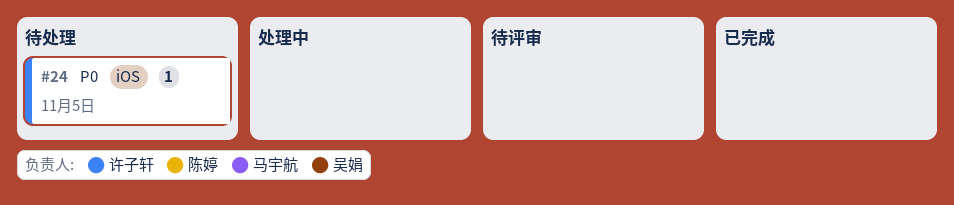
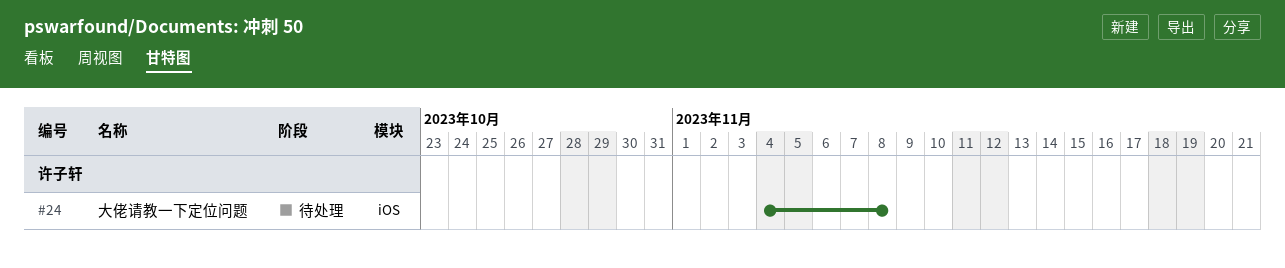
#24, due: Nov 5 -> Nov 8

